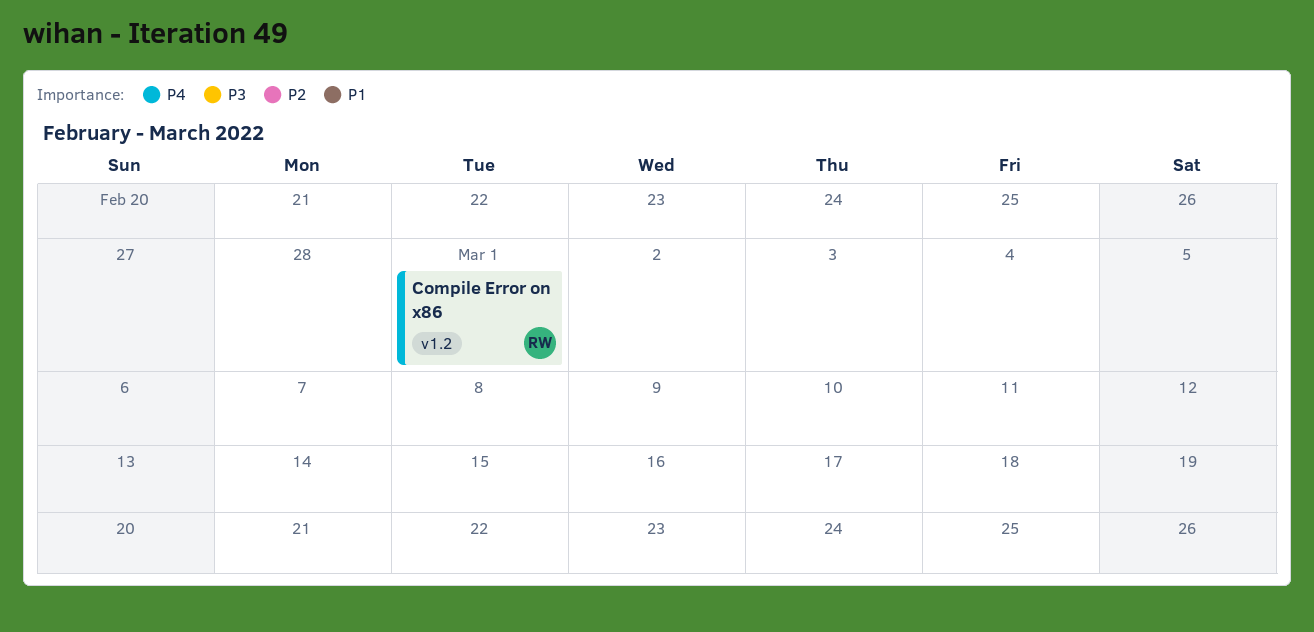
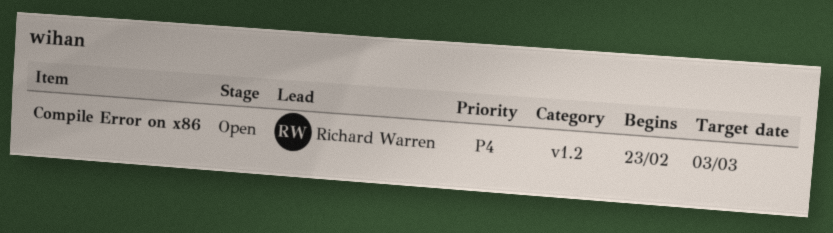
Compile Error on x86, due: Mar 1 -> Mar 3

